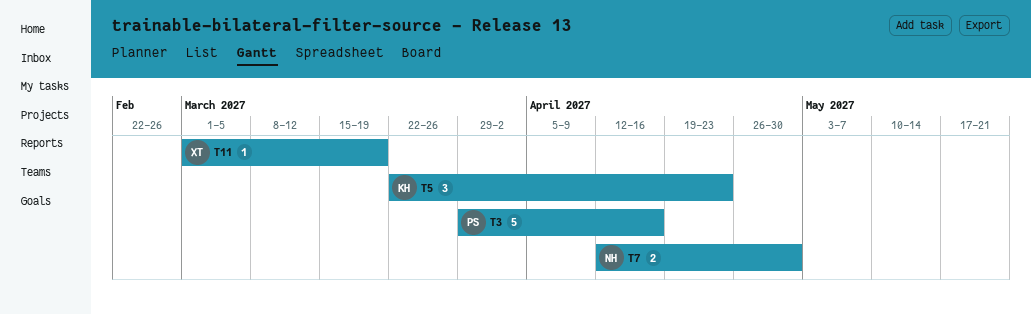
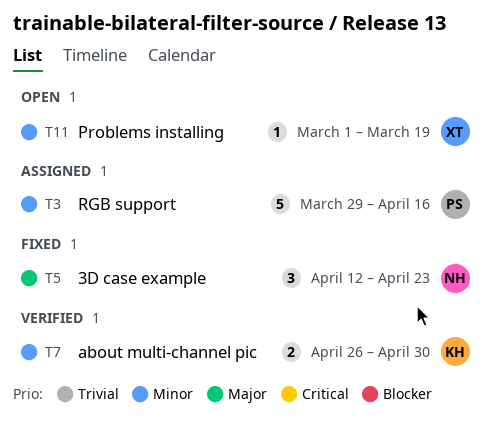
T5, owner: KH -> NH
T5, start: Mar 22 -> Apr 12
T7, owner: NH -> KH
T7, start: Apr 12 -> Apr 26

